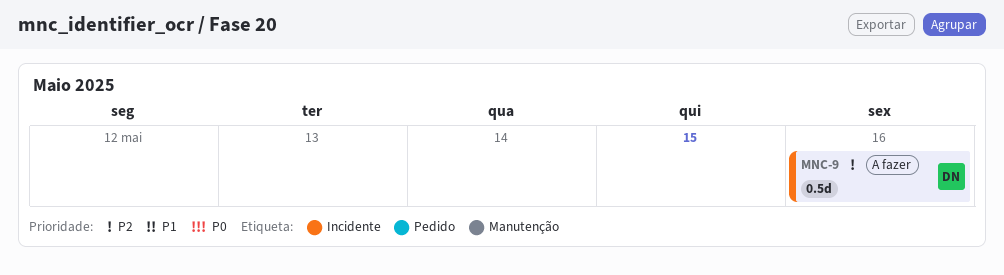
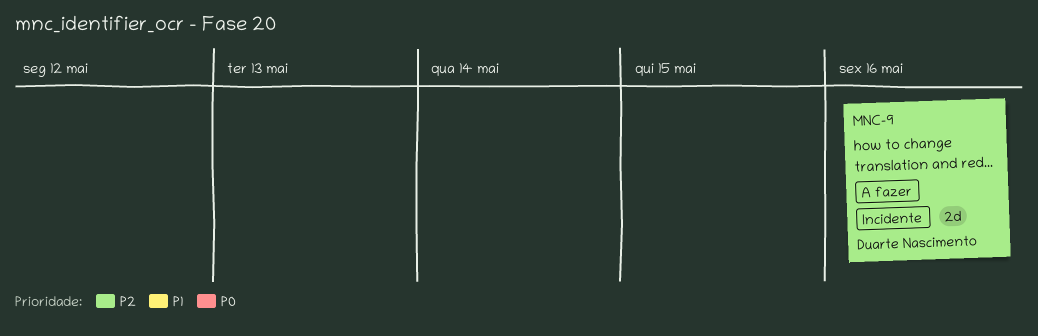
MNC-9, estimate: 0.5d -> 2d

